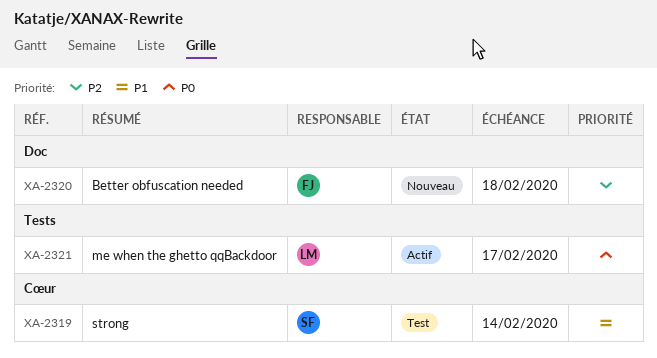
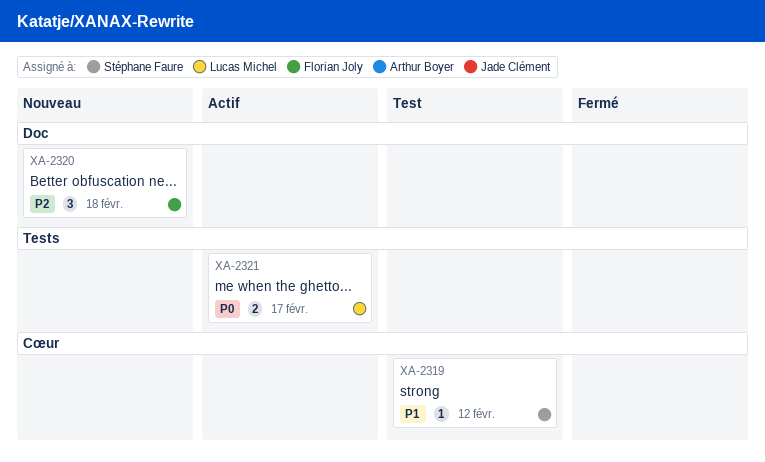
XA-2319, due: Feb 14 -> Feb 12

